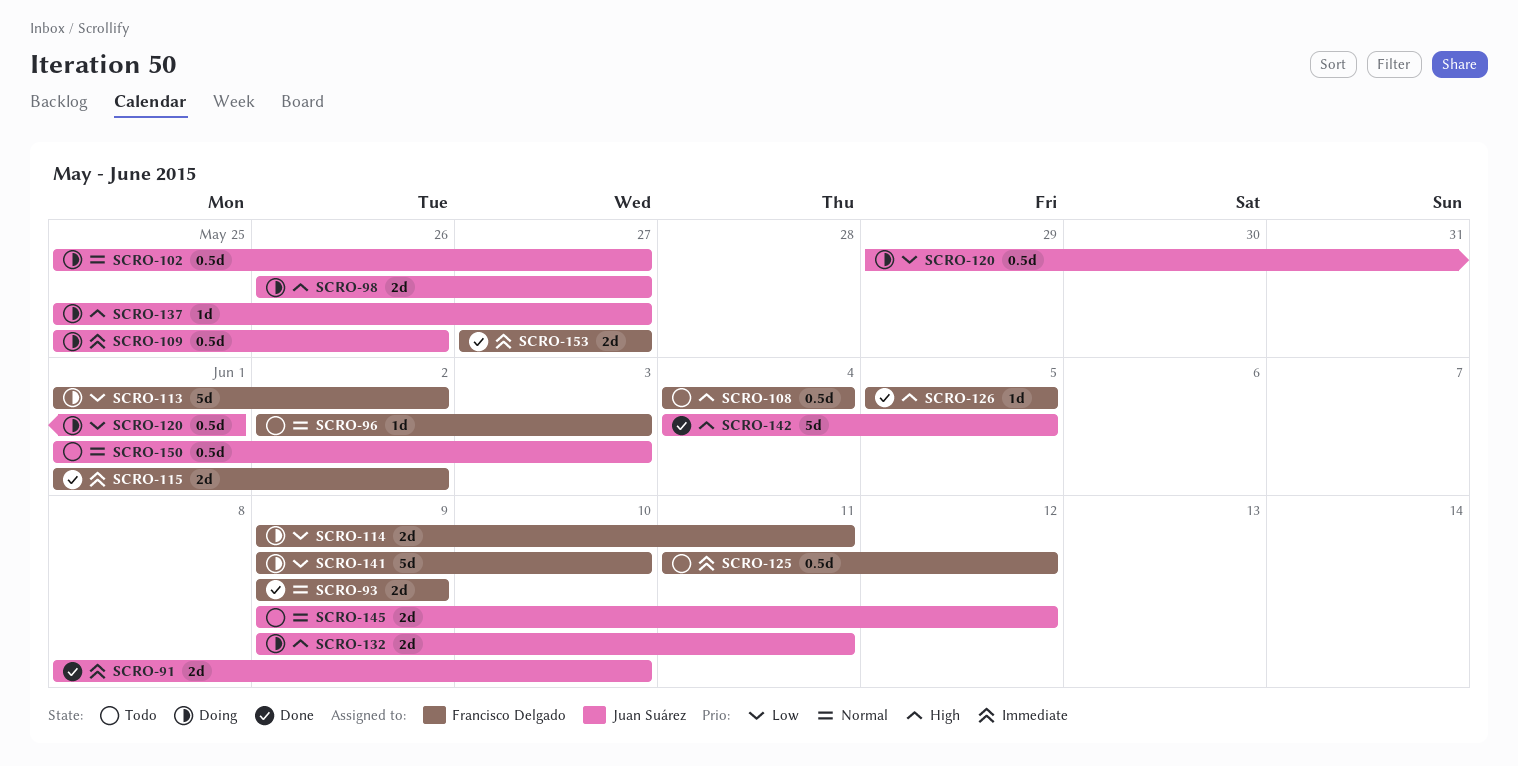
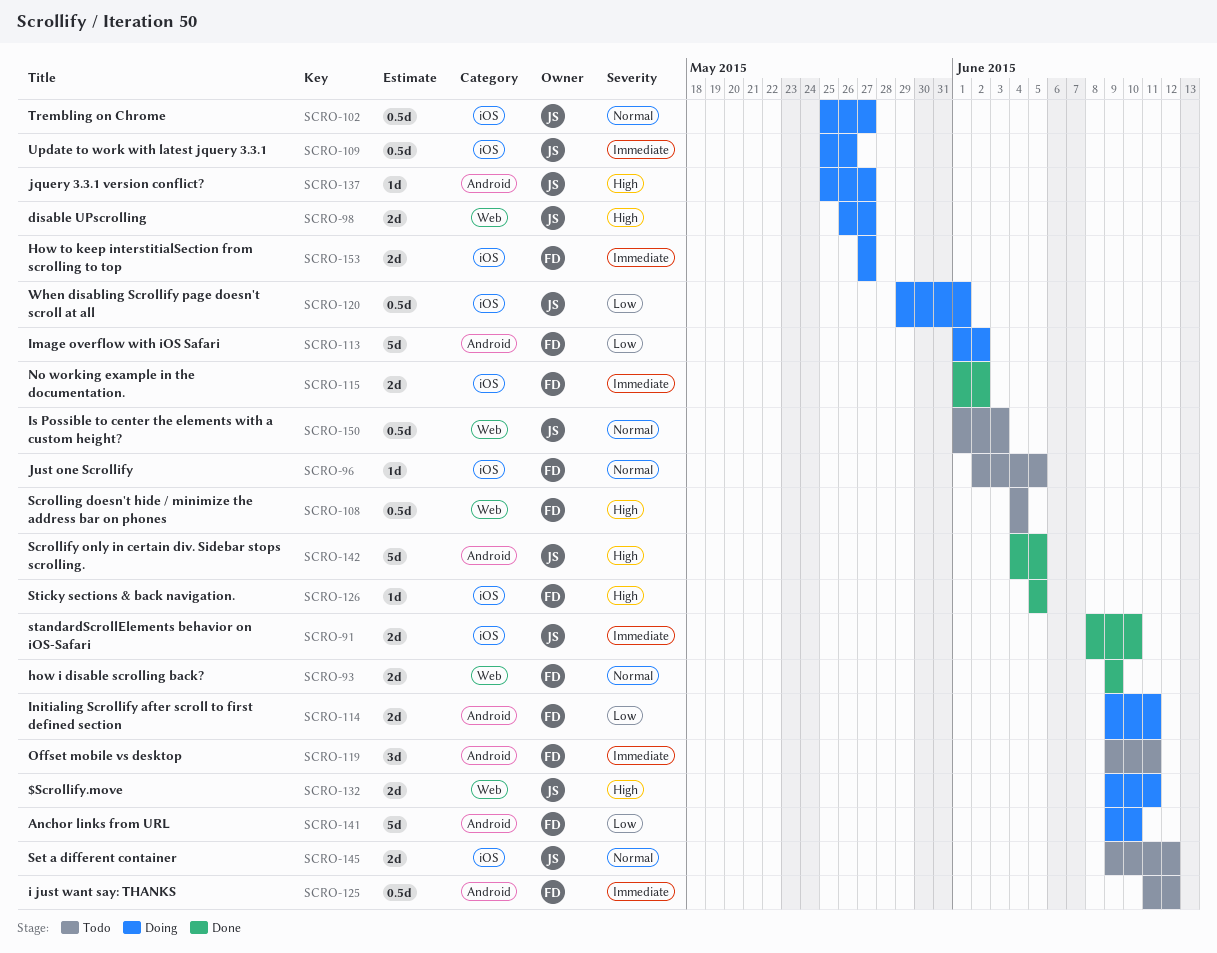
SCRO-96, due: Jun 3 -> Jun 5
SCRO-119: none -> present
SCRO-153, status: Done -> Doing

